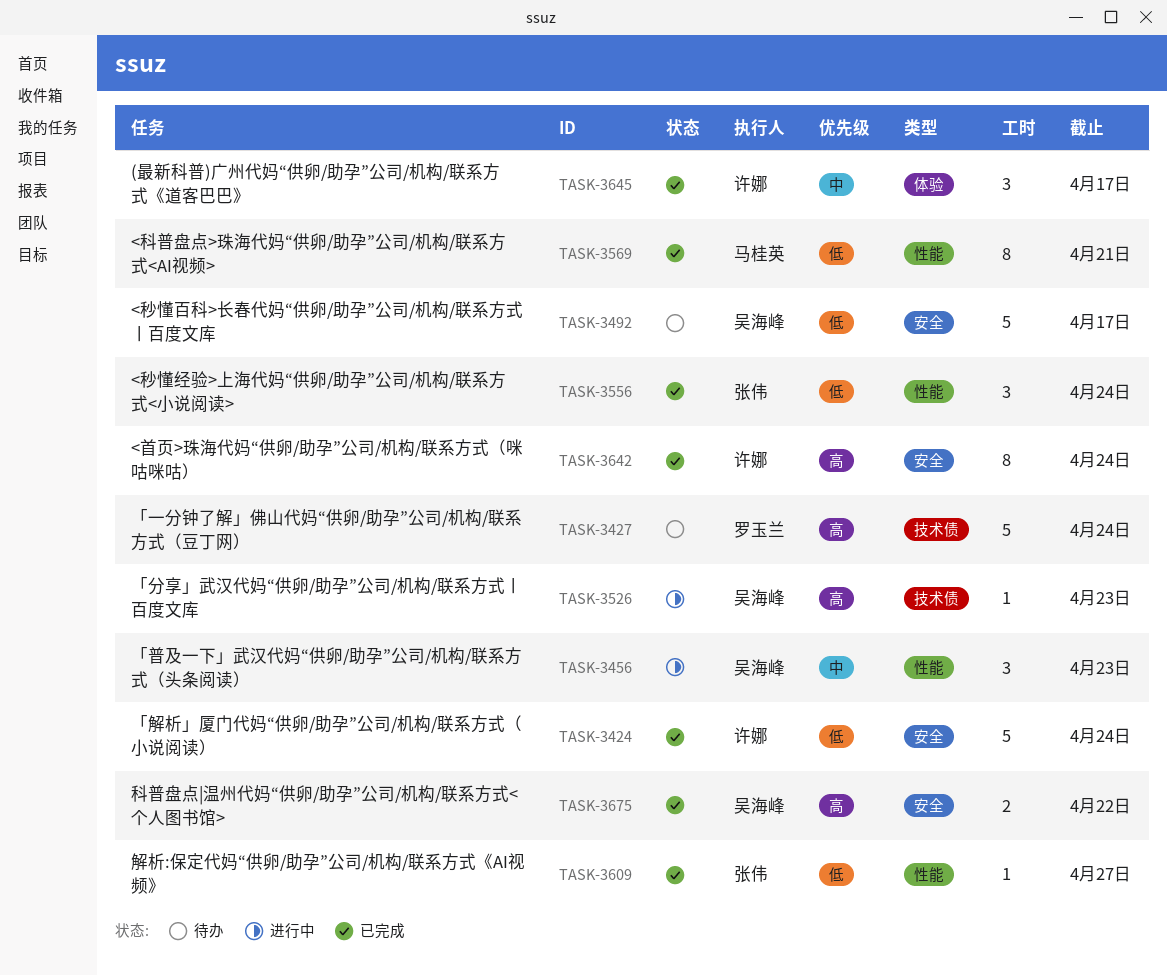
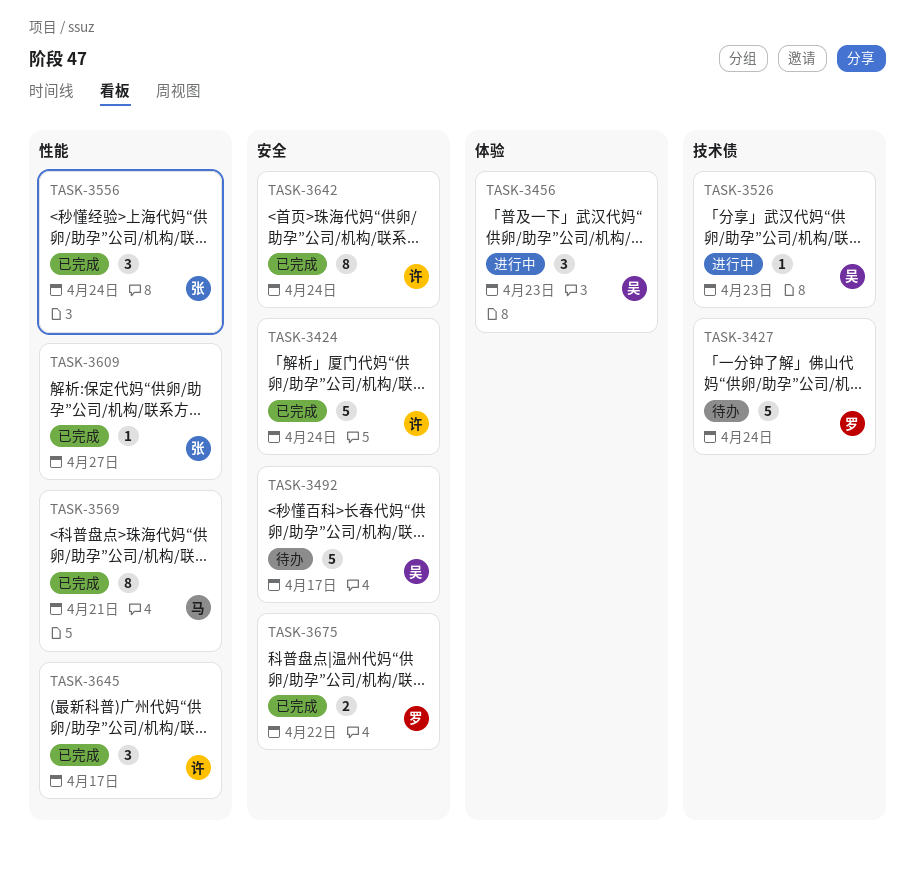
TASK-3456, label: 性能 -> 体验
TASK-3645, label: 体验 -> 性能
TASK-3675, owner: 吴海峰 -> 罗玉兰

